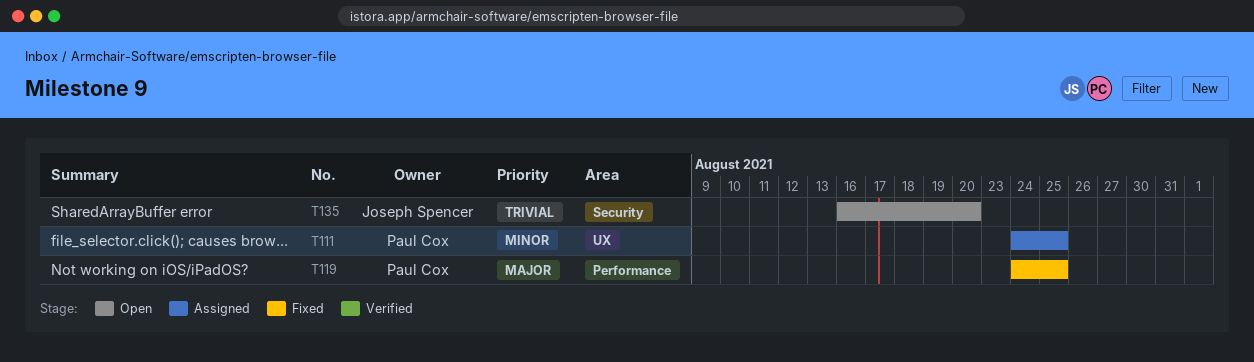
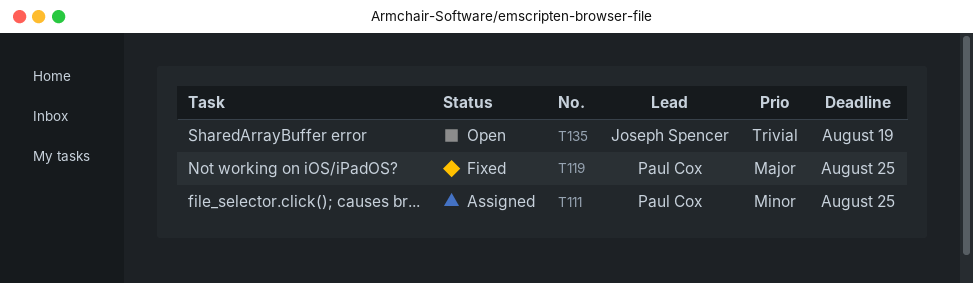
T135, due: Aug 20 -> Aug 19

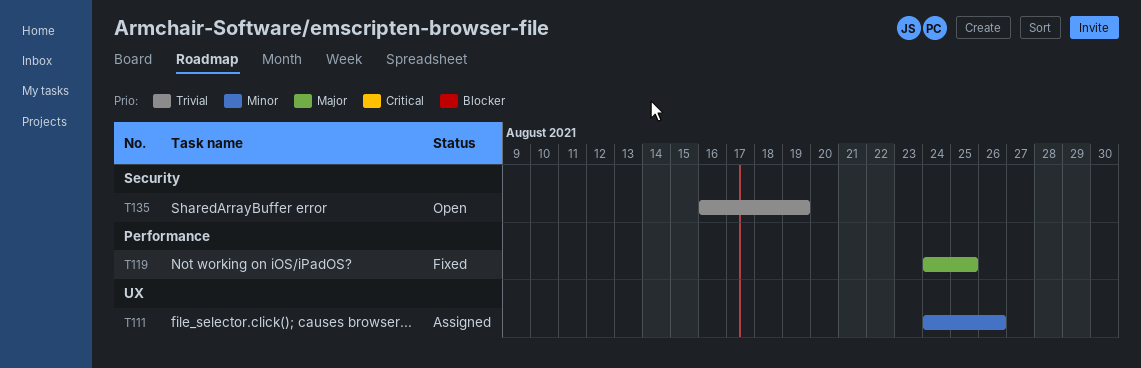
T111, due: Aug 25 -> Aug 26

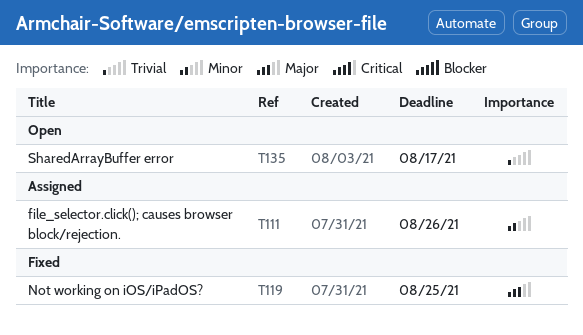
T135, due: Aug 19 -> Aug 17

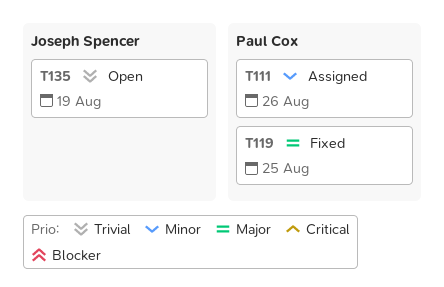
T135, due: Aug 17 -> Aug 19

